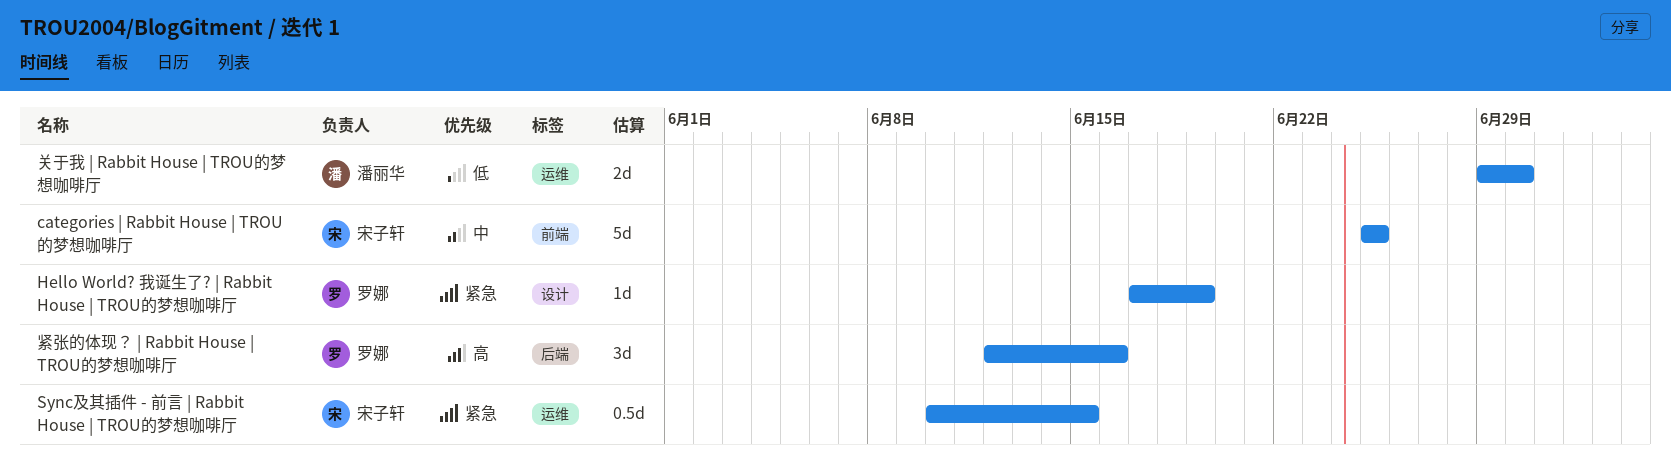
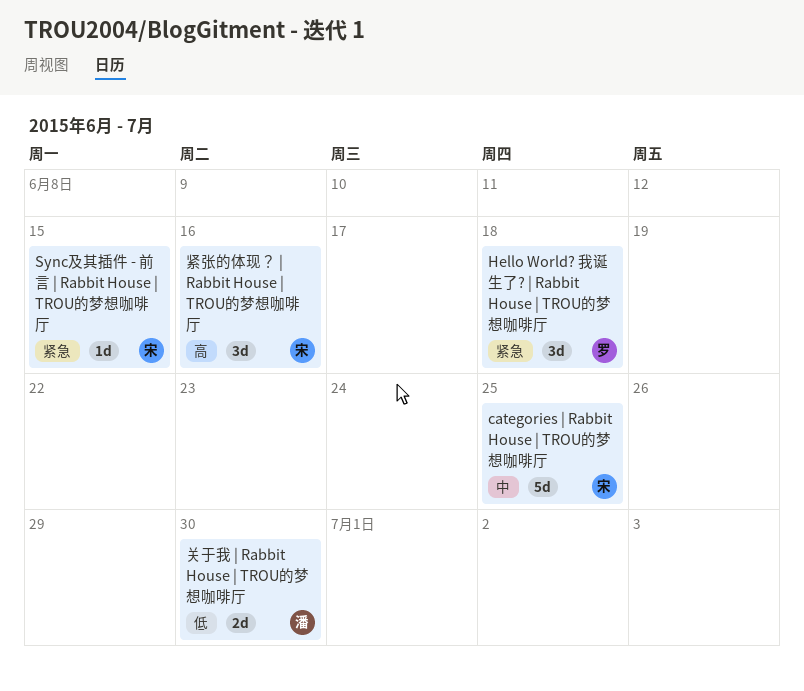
Hello World? 我诞生了? | Rabbit House | TROU的梦想咖啡厅, estimate: 1d -> 3d
Hello World? 我诞生了? | Rabbit House | TROU的梦想咖啡厅, due: Jun 19 -> Jun 18
Sync及其插件 - 前言 | Rabbit House | TROU的梦想咖啡厅, estimate: 0.5d -> 1d
紧张的体现？ | Rabbit House | TROU的梦想咖啡厅, owner: 罗娜 -> 宋子轩

